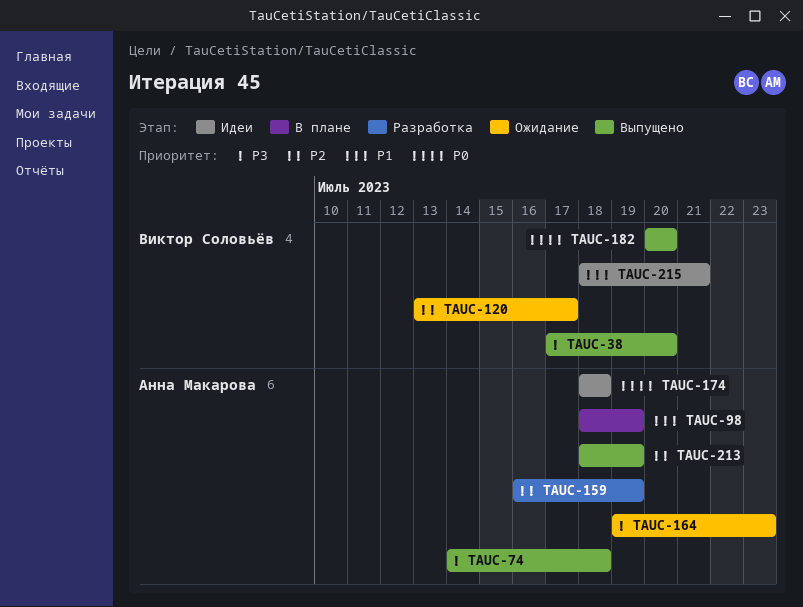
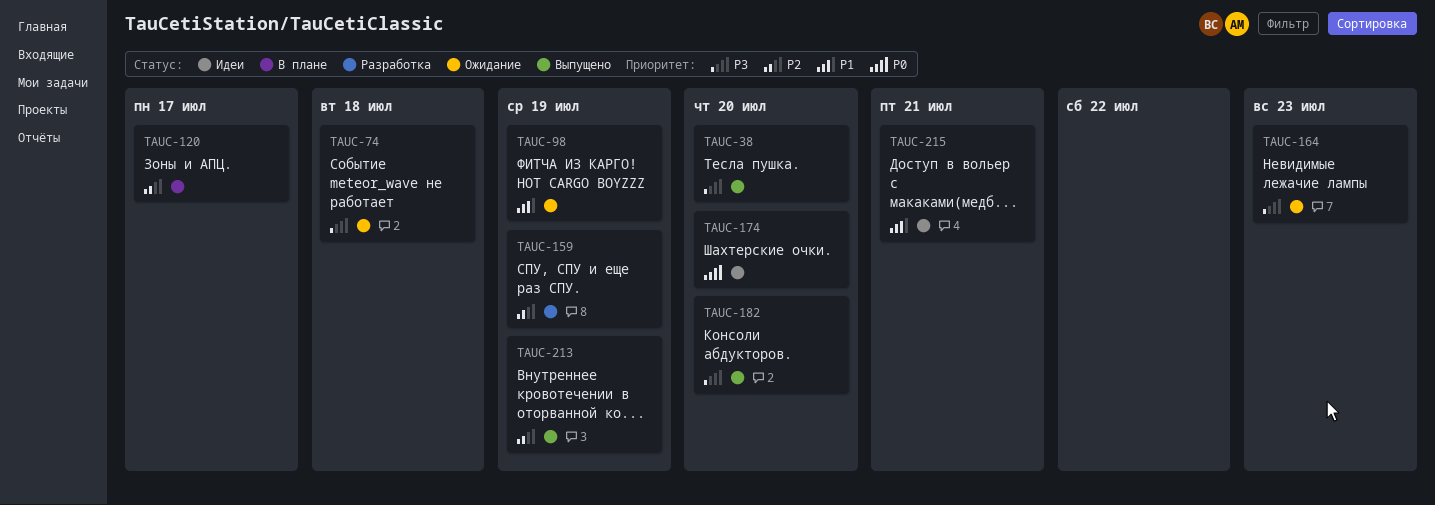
TAUC-74, status: Выпущено -> Ожидание
TAUC-98, status: В плане -> Ожидание
TAUC-120, status: Ожидание -> В плане
TAUC-174, due: Jul 18 -> Jul 20
TAUC-182, priority: P0 -> P3

